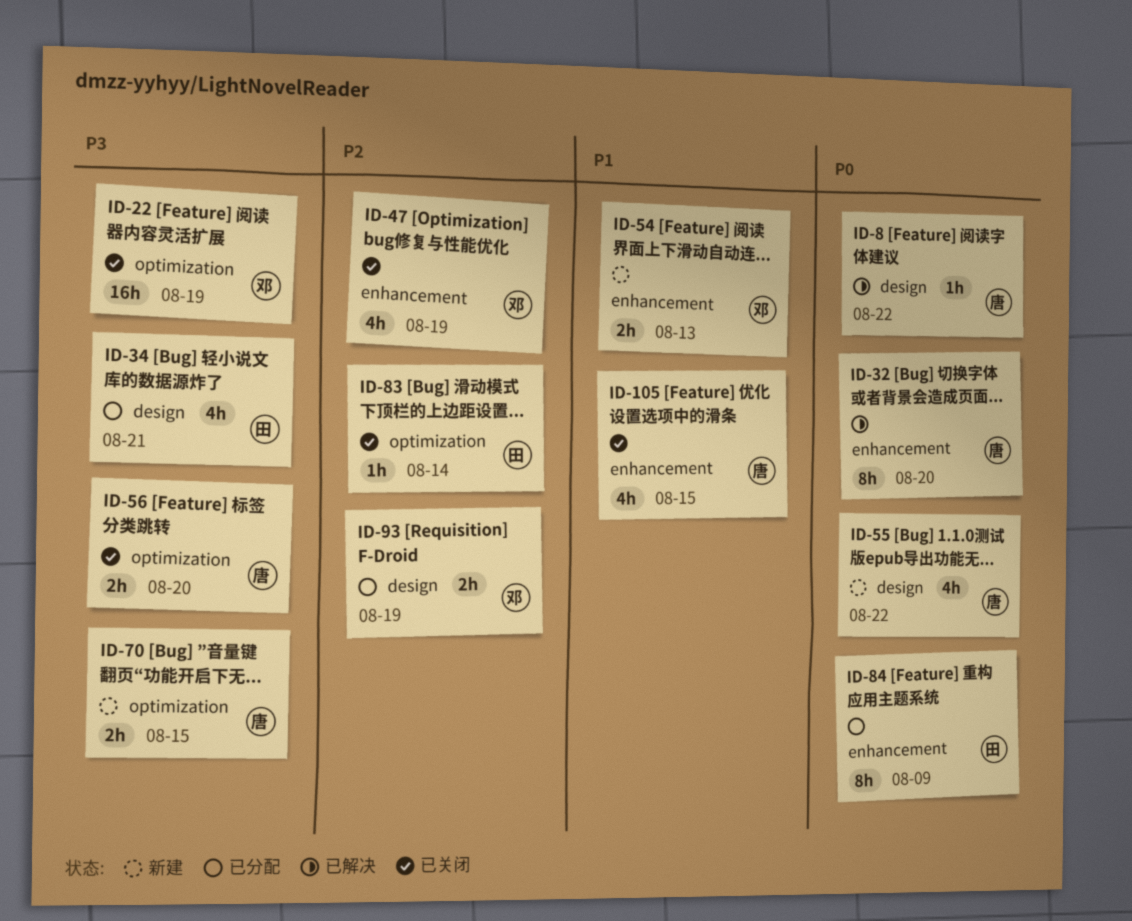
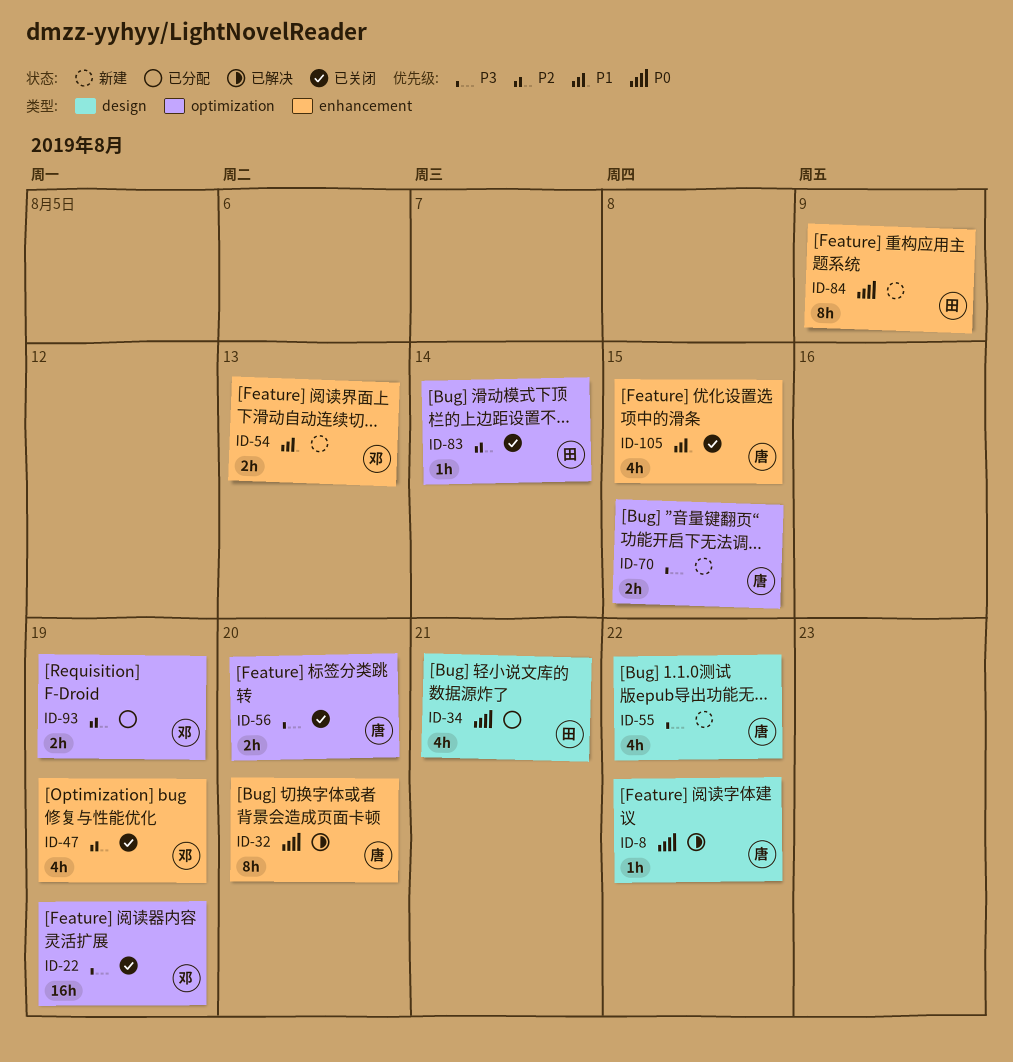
ID-34, priority: P3 -> P0
ID-55, priority: P0 -> P3
ID-84, status: 已分配 -> 新建
ID-93, label: design -> optimization

